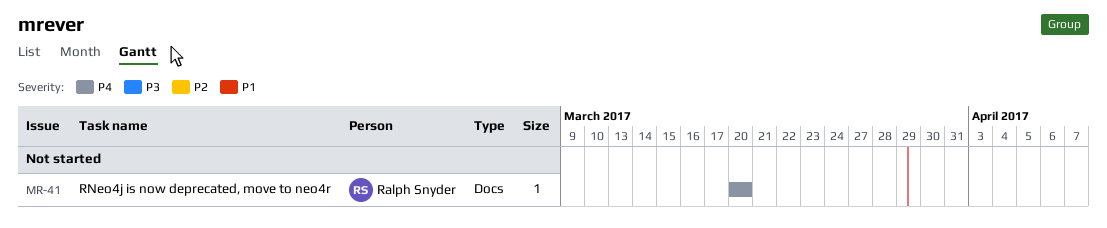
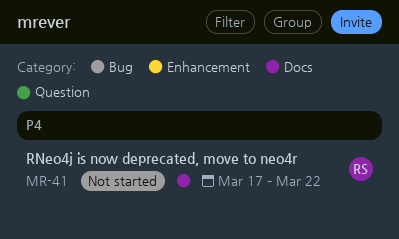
MR-41, start: Mar 20 -> Mar 17
MR-41, due: Mar 20 -> Mar 22

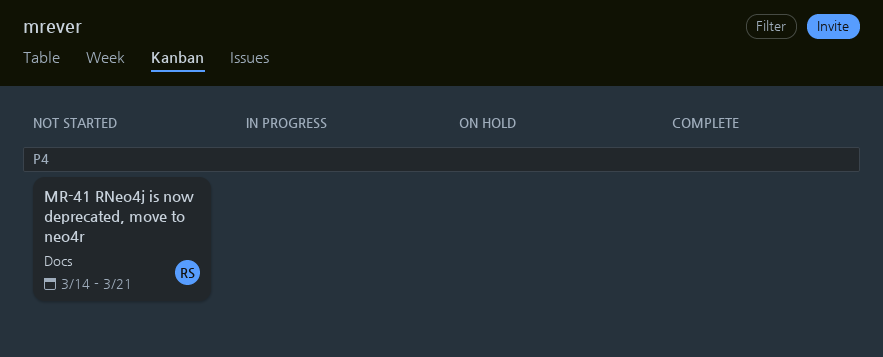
MR-41, start: Mar 17 -> Mar 14
MR-41, due: Mar 22 -> Mar 21

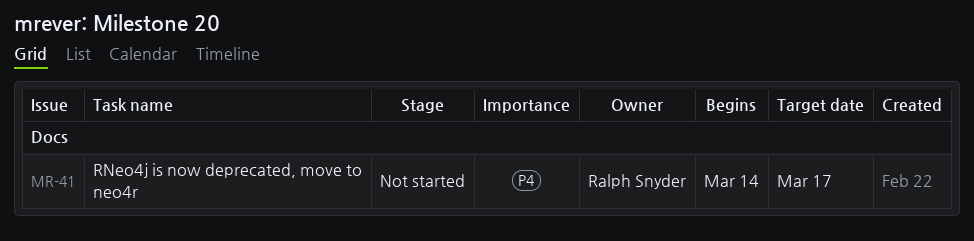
MR-41, due: Mar 21 -> Mar 17

